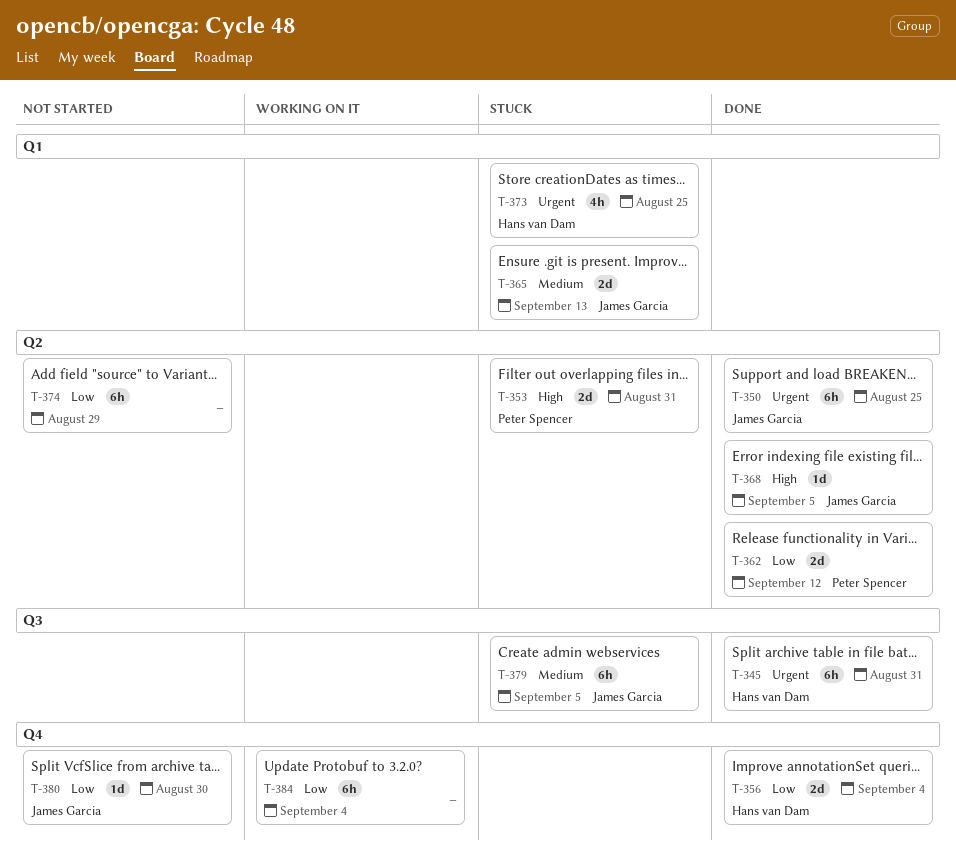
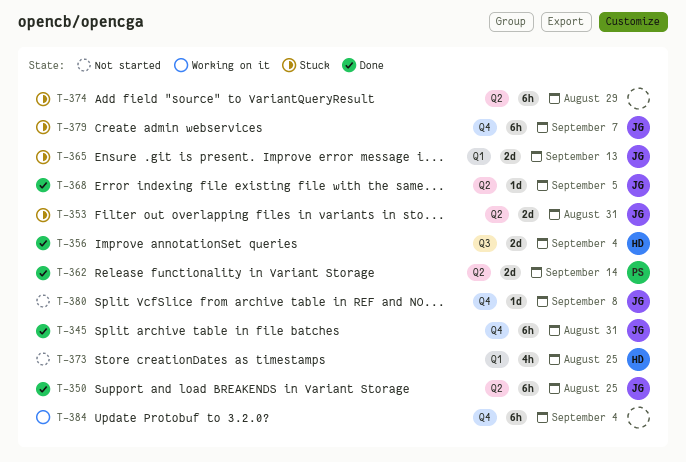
T-345, owner: Hans van Dam -> James Garcia
T-345, label: Q3 -> Q4
T-353, owner: Peter Spencer -> James Garcia
T-356, label: Q4 -> Q3
T-362, due: Sep 12 -> Sep 14
T-373, status: Stuck -> Not started
T-374, status: Not started -> Stuck
T-379, label: Q3 -> Q4
T-379, due: Sep 5 -> Sep 7
T-380, due: Aug 30 -> Sep 8

